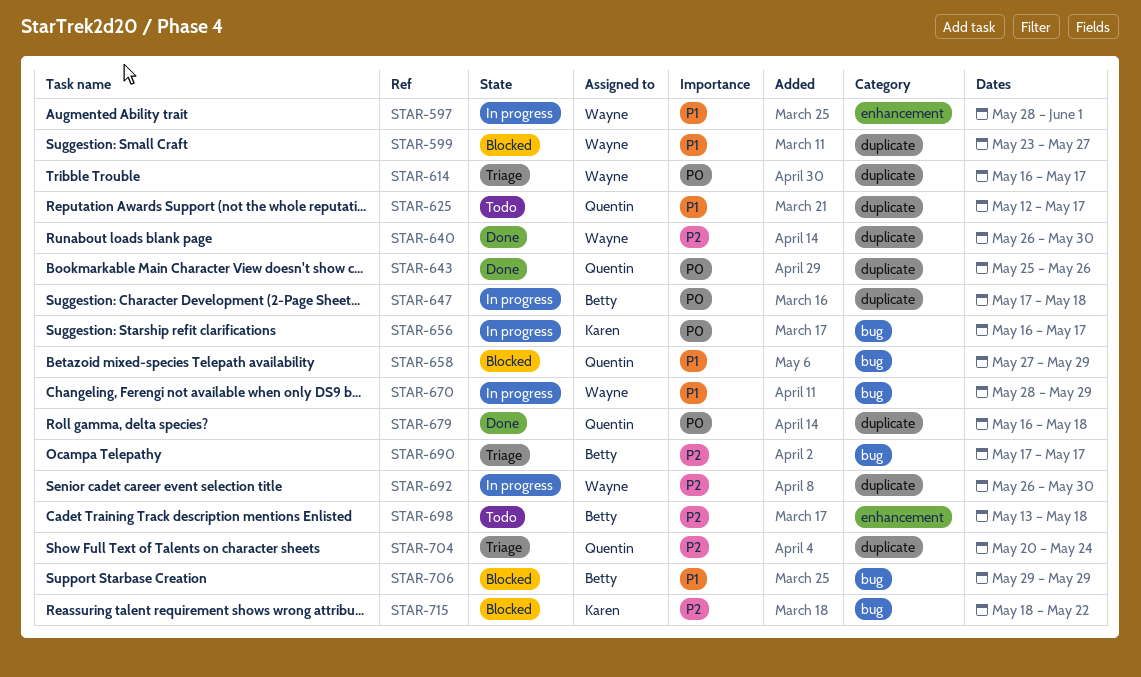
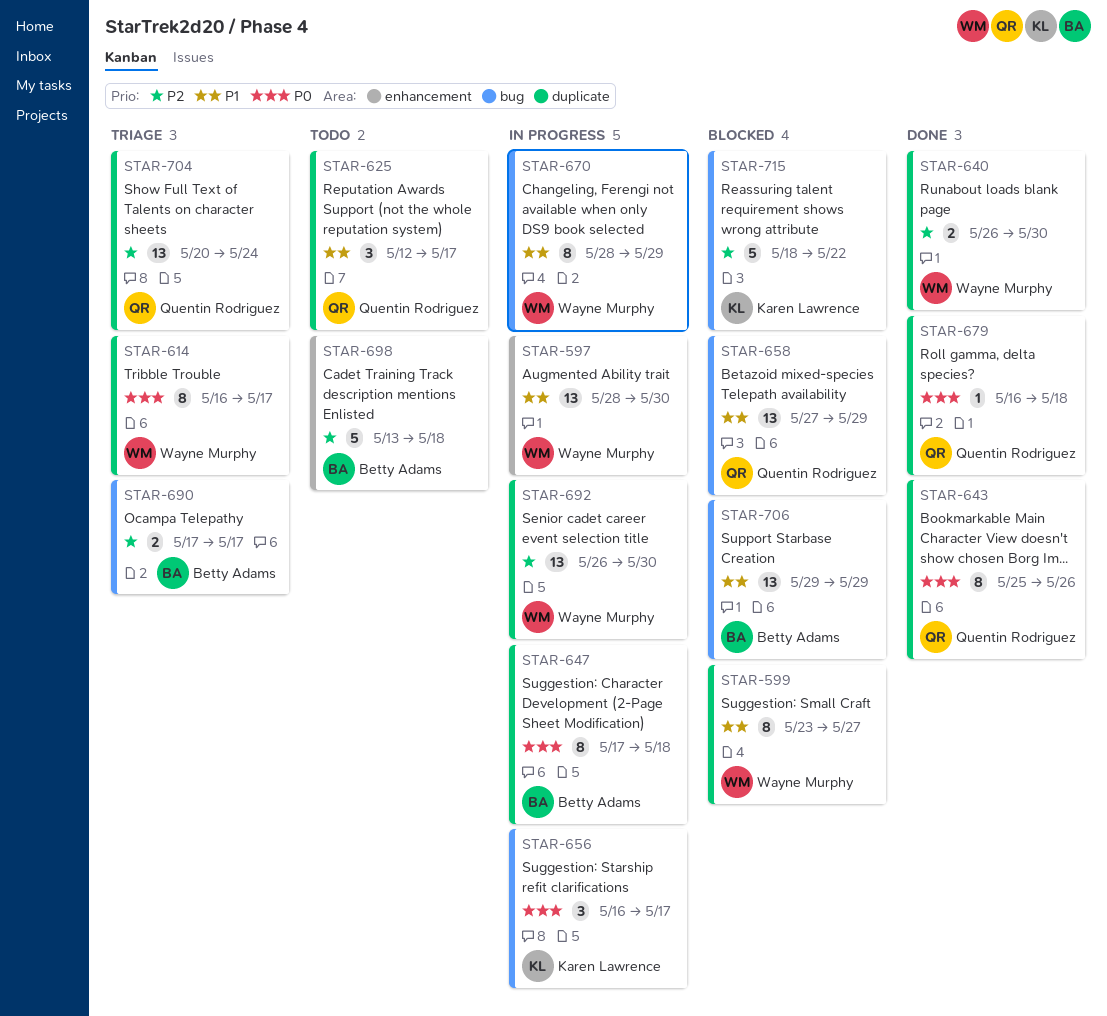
STAR-597, due: Jun 1 -> May 30

